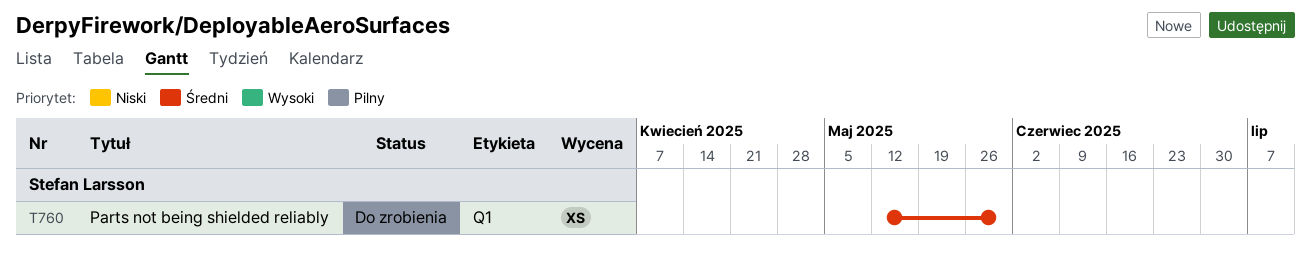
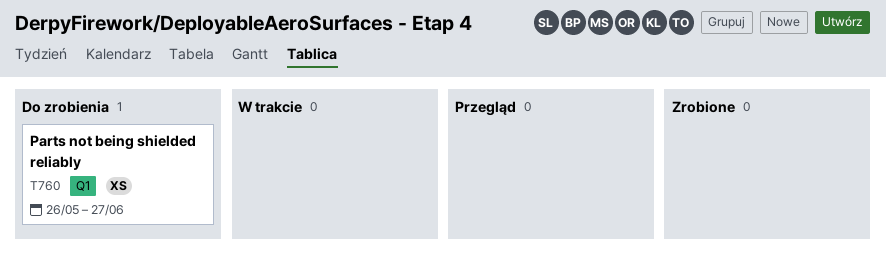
T760, start: May 12 -> May 26
T760, due: May 30 -> Jun 27

